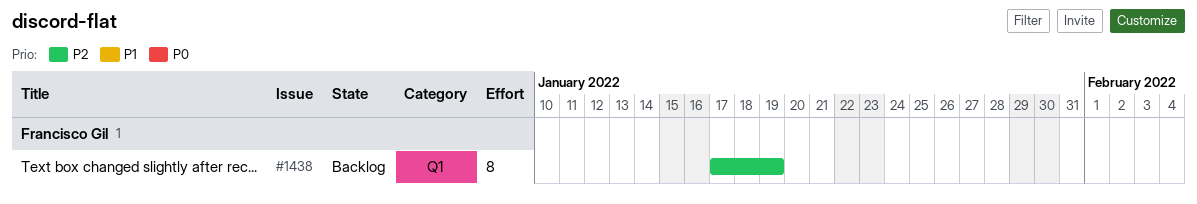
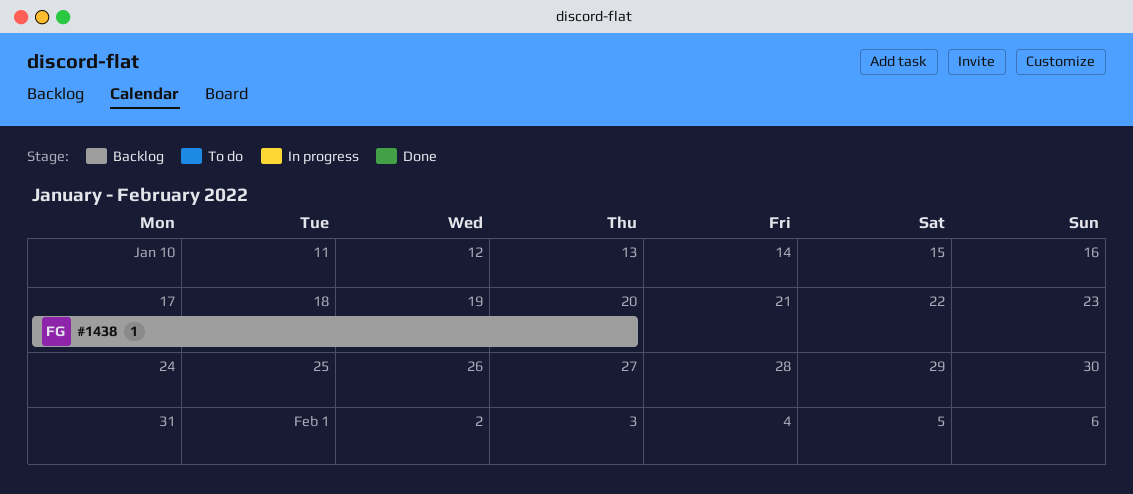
#1438, estimate: 8 -> 1
#1438, due: Jan 19 -> Jan 20

